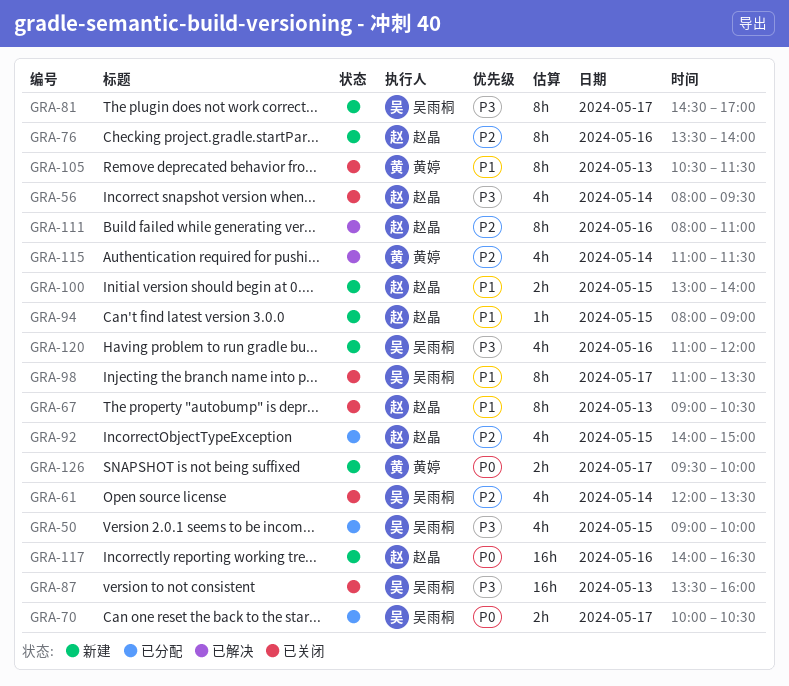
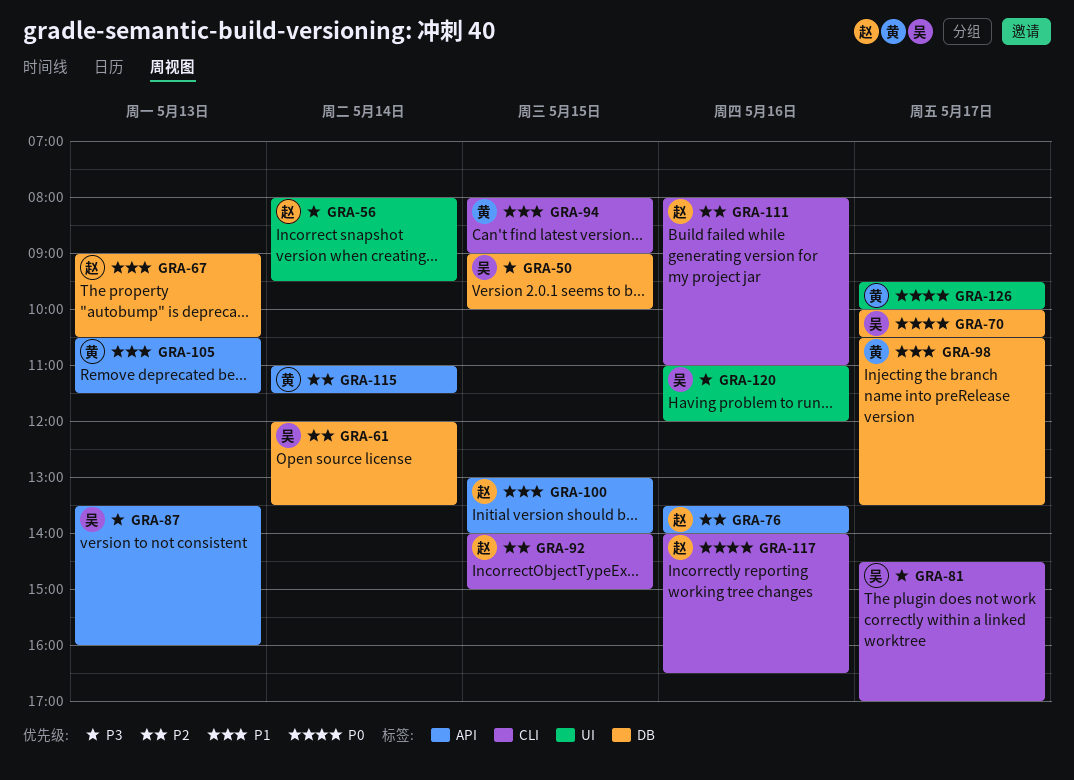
GRA-94, owner: 赵晶 -> 黄婷
GRA-98, owner: 吴雨桐 -> 黄婷
GRA-98, begins: 11:00 -> 10:30

